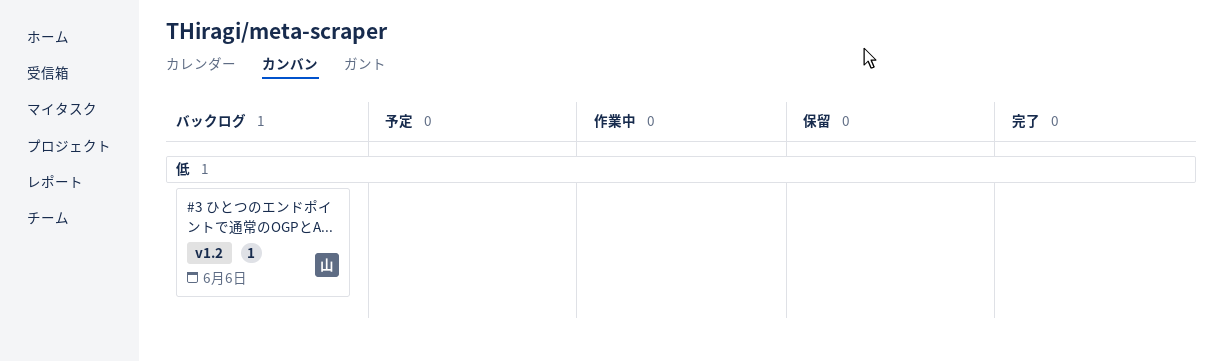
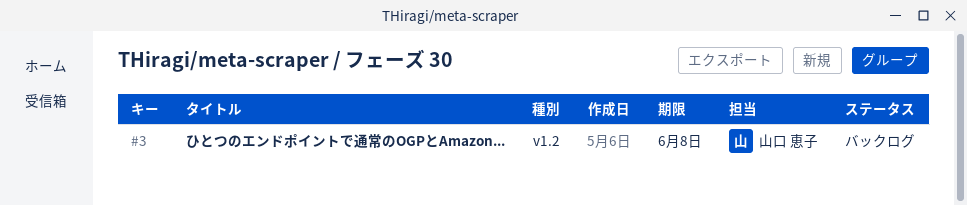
#3, due: Jun 6 -> Jun 8

